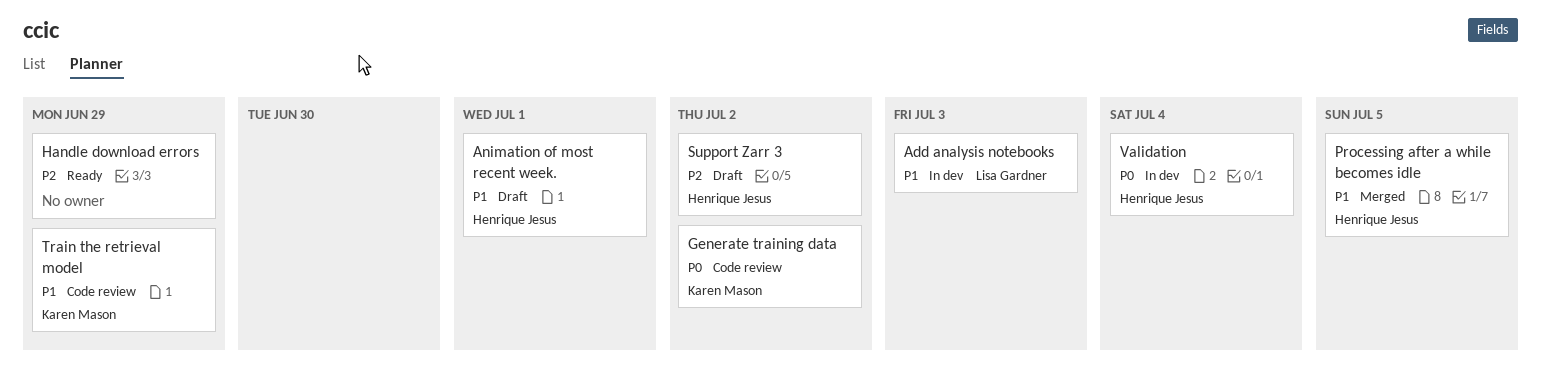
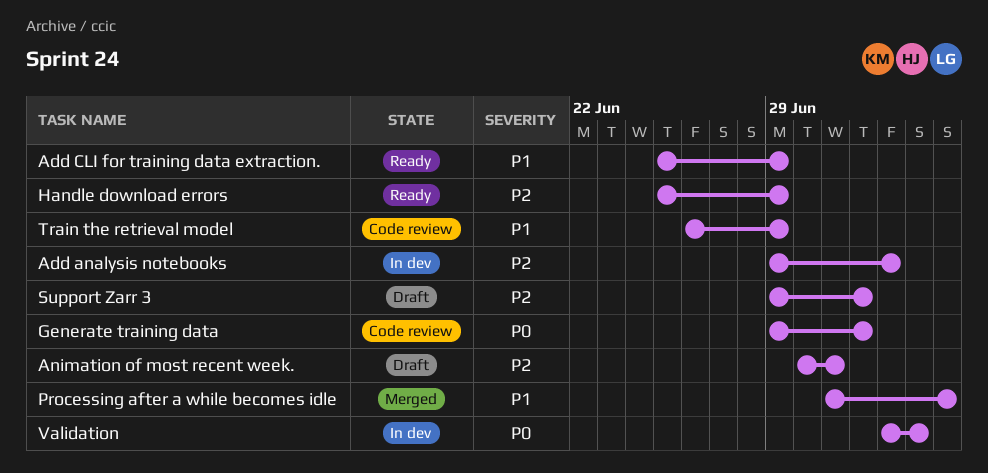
Add analysis notebooks, priority: P1 -> P2
Add CLI for training data extraction.: none -> present
Animation of most recent week., priority: P1 -> P2

